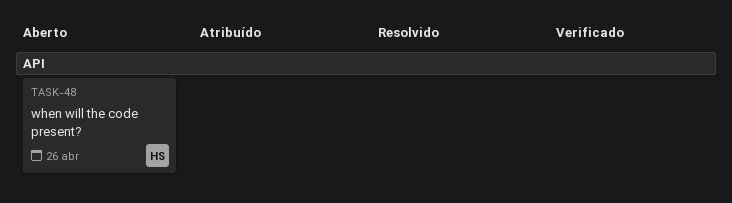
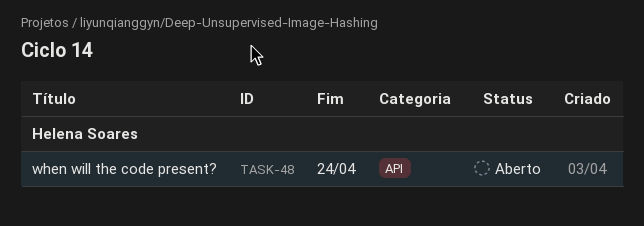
TASK-48, due: Apr 26 -> Apr 24

